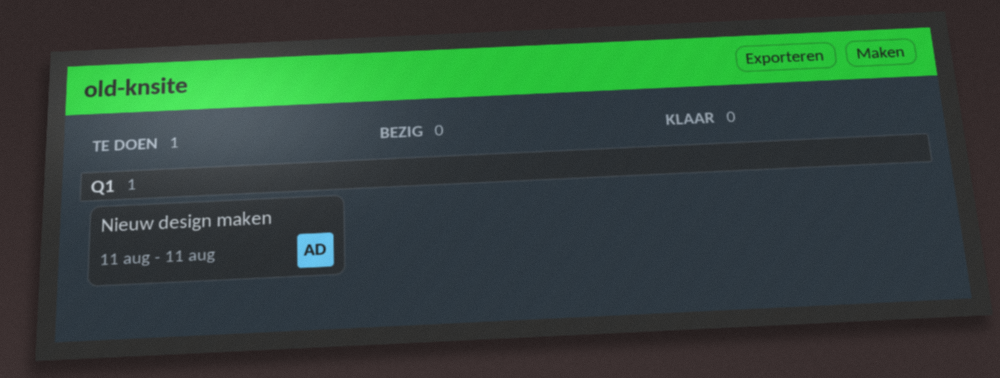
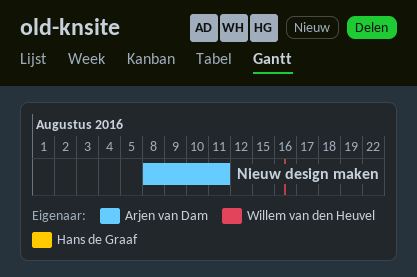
Nieuw design maken, start: Aug 11 -> Aug 8

